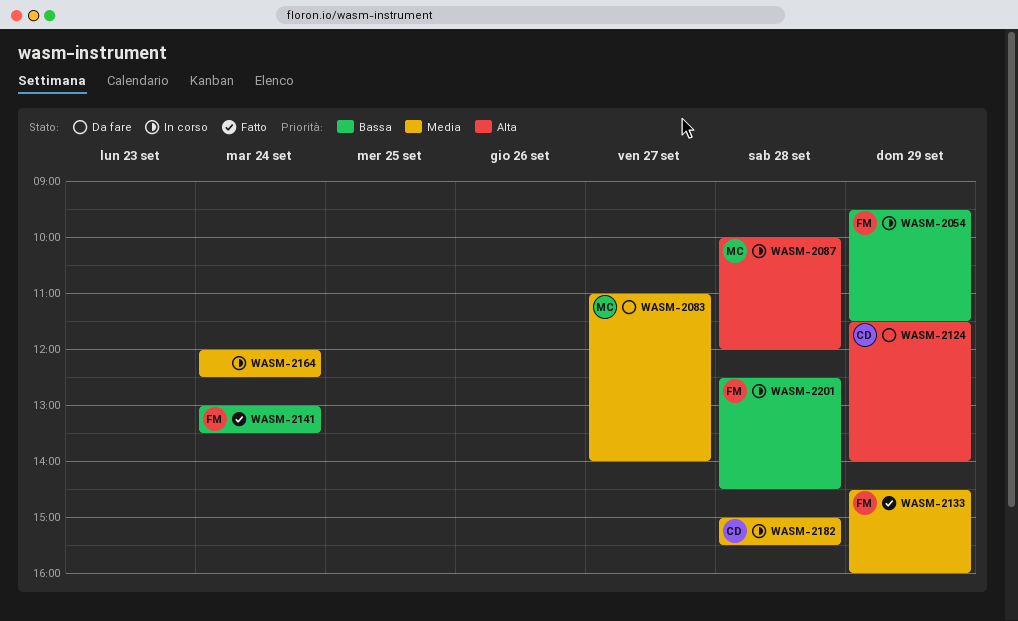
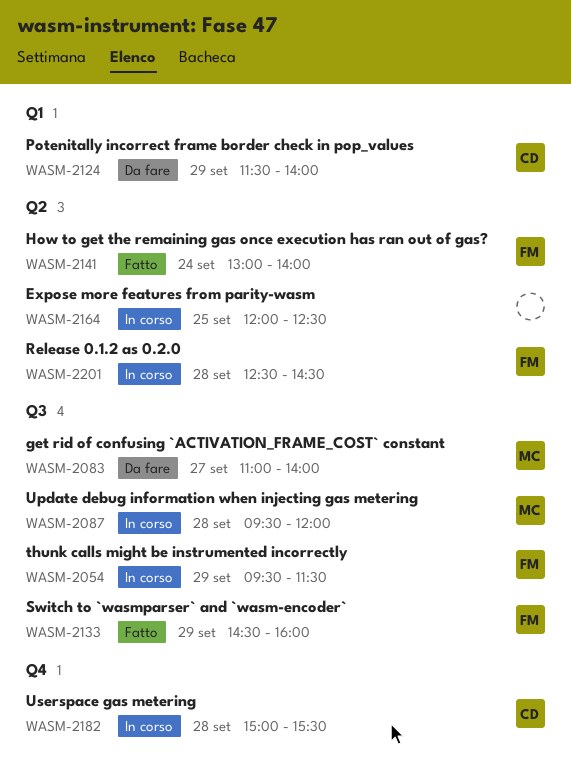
WASM-2087, begins: 10:00 -> 09:30
WASM-2141, ends: 13:30 -> 14:00
WASM-2164, day: Sep 24 -> Sep 25

